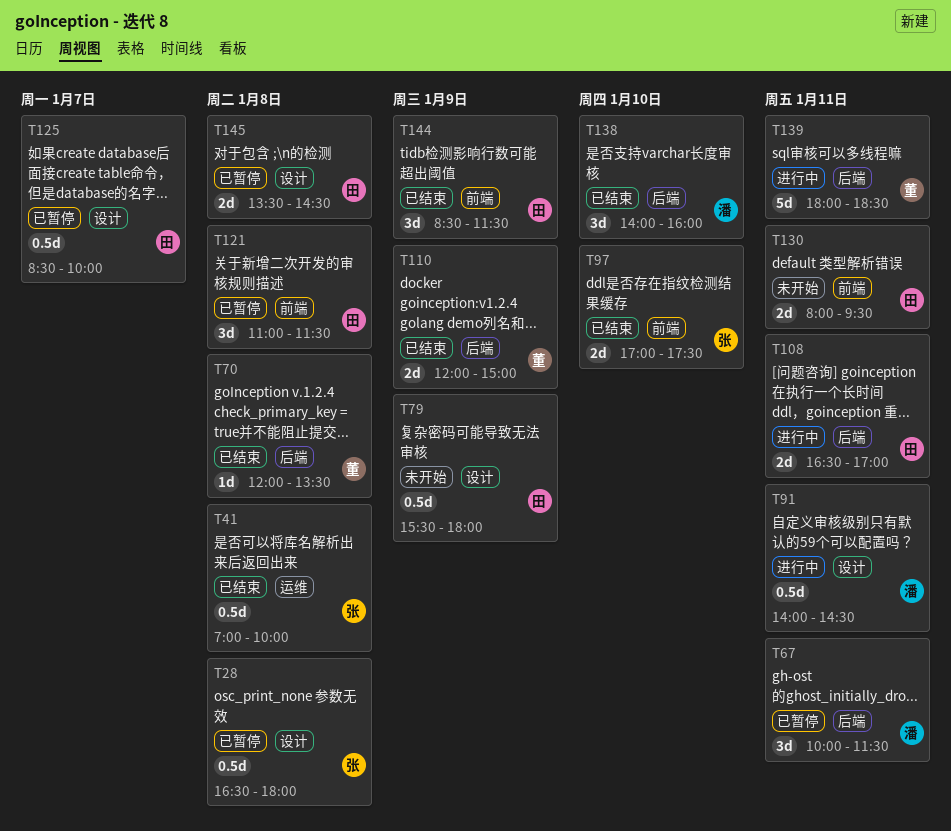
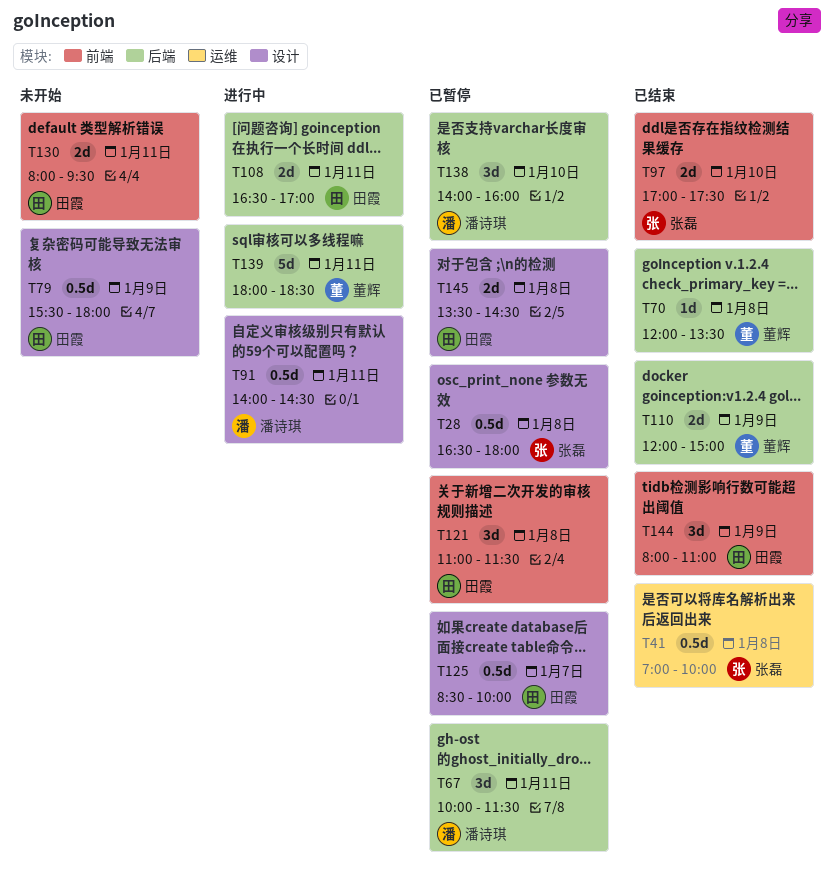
T138, status: 已结束 -> 已暂停
T144, begins: 08:30 -> 08:00
T144, ends: 11:30 -> 11:00

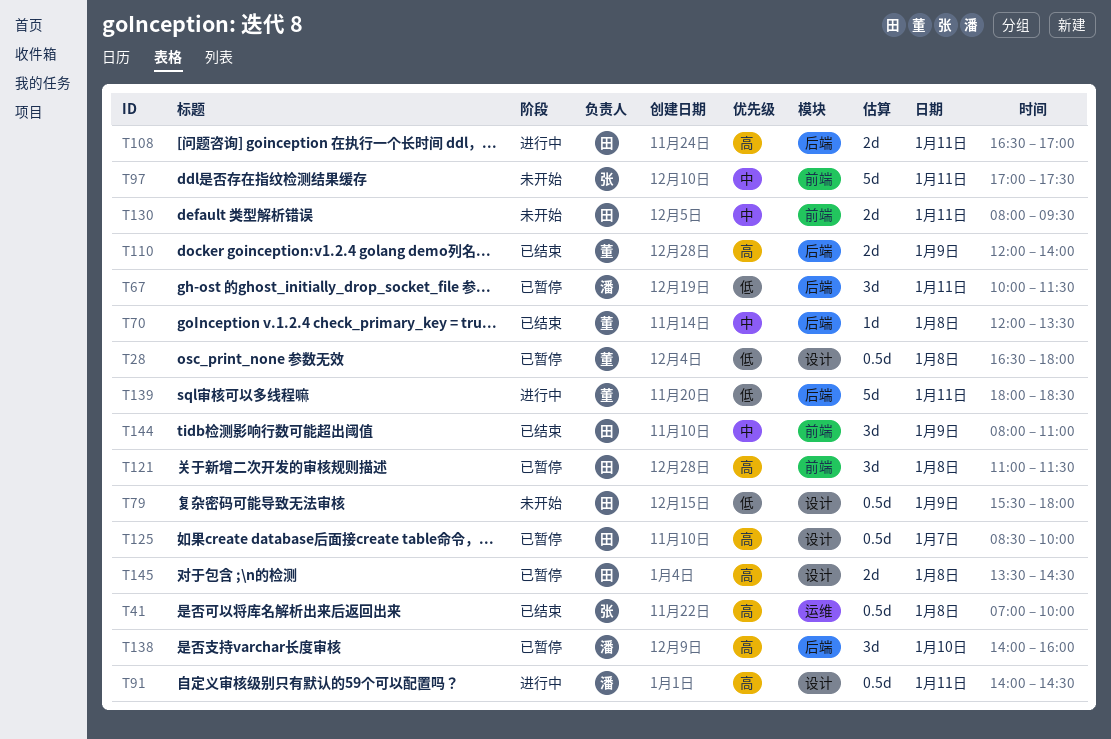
T28, owner: 张磊 -> 董辉
T97, status: 已结束 -> 未开始
T97, estimate: 2d -> 5d
T97, day: Jan 10 -> Jan 11
T110, ends: 15:00 -> 14:00

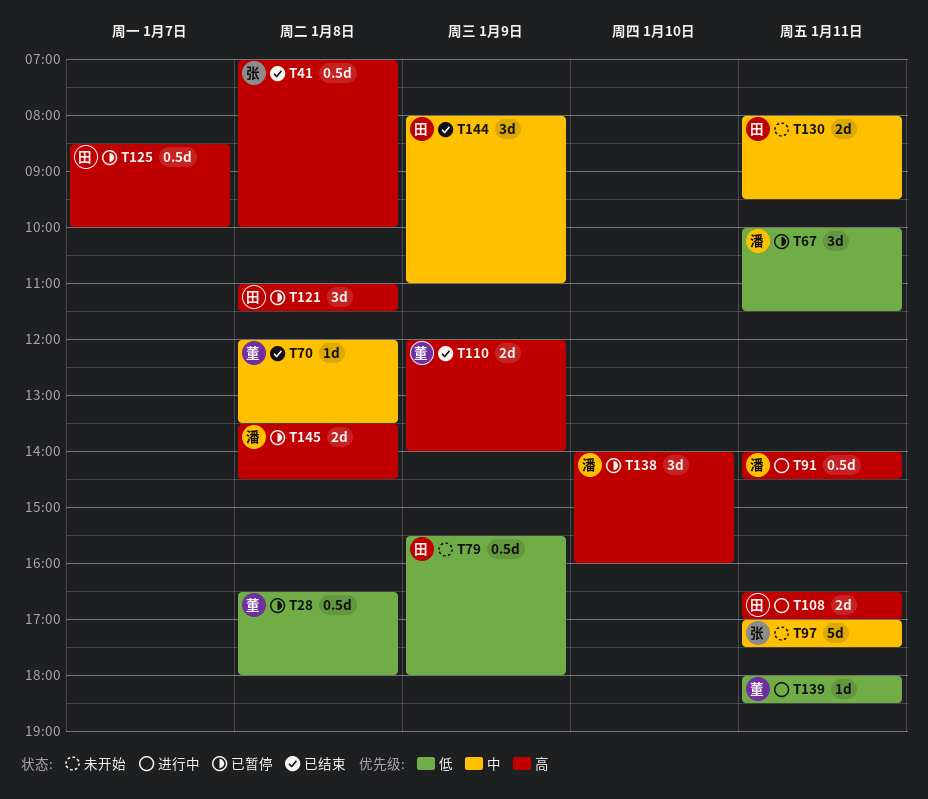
T139, estimate: 5d -> 1d
T145, owner: 田 -> 潘

